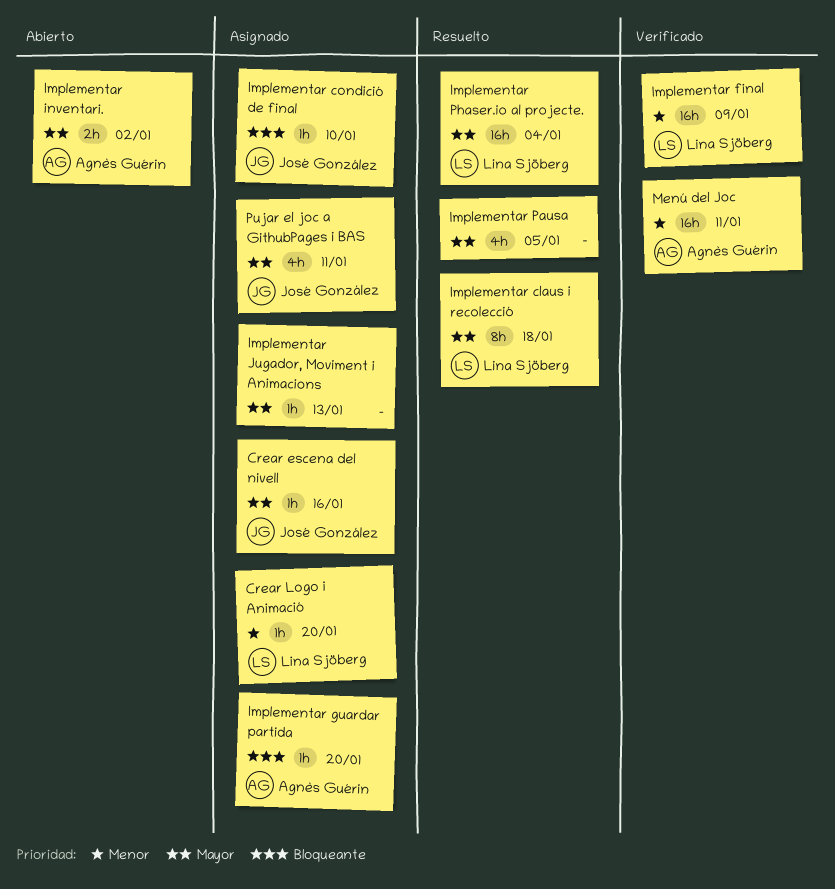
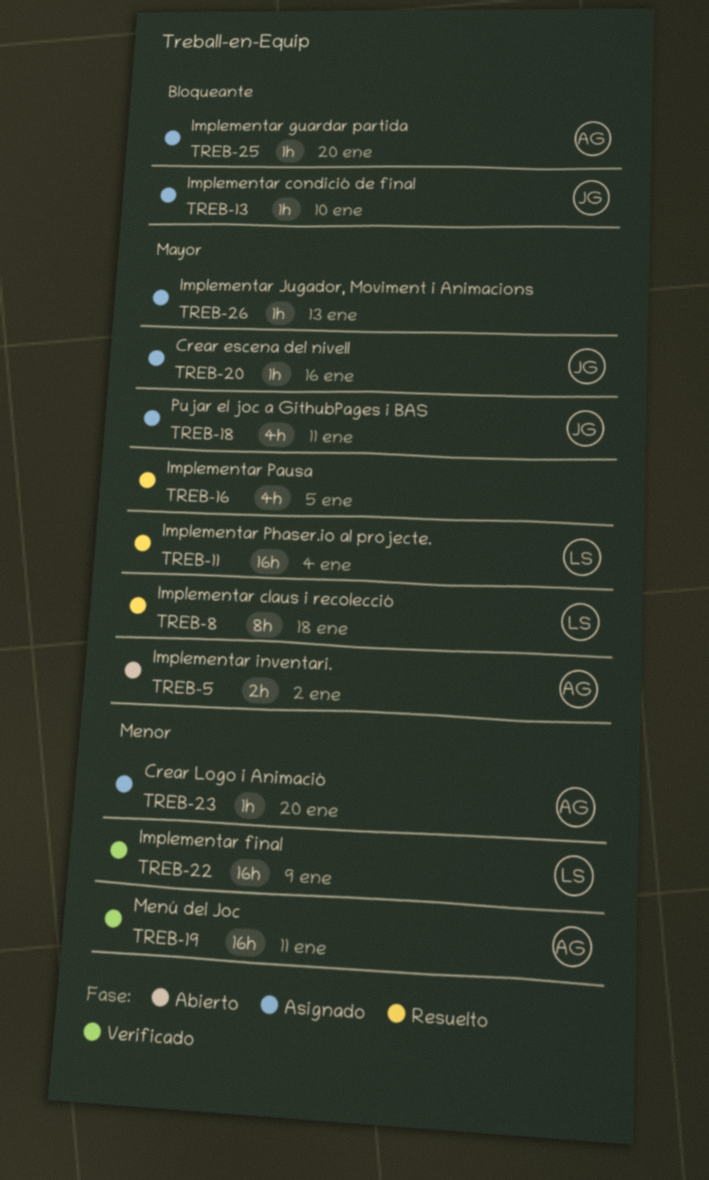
Crear Logo i Animació, owner: Lina Sjöberg -> Agnès Guérin

